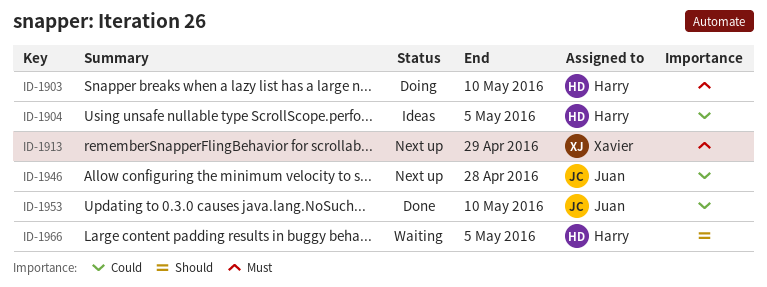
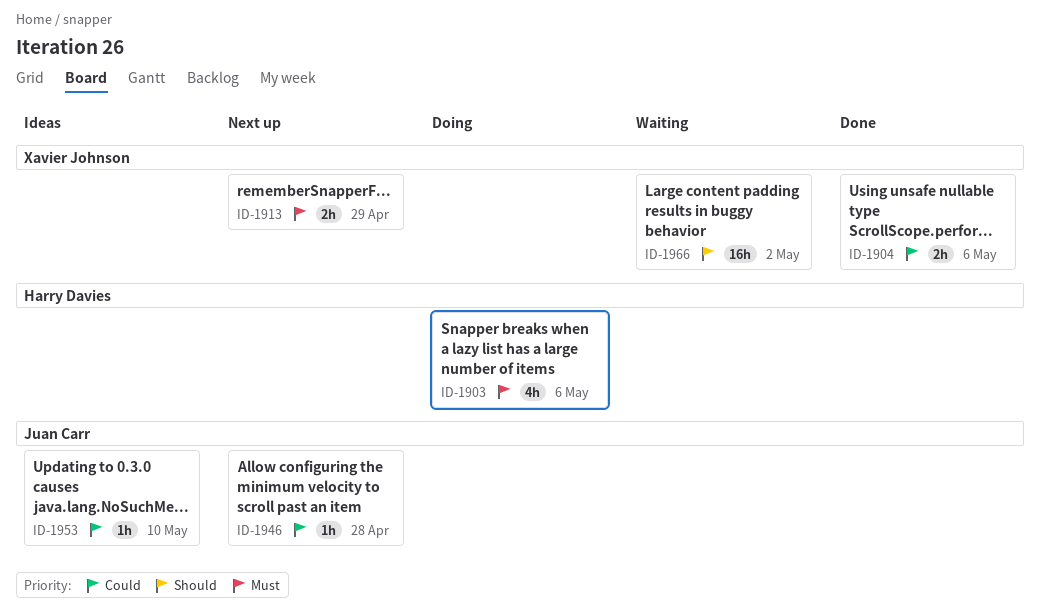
ID-1903, due: May 10 -> May 6
ID-1904, status: Ideas -> Done
ID-1904, owner: Harry Davies -> Xavier Johnson
ID-1904, due: May 5 -> May 6
ID-1953, status: Done -> Ideas
ID-1966, owner: Harry Davies -> Xavier Johnson
ID-1966, due: May 5 -> May 2

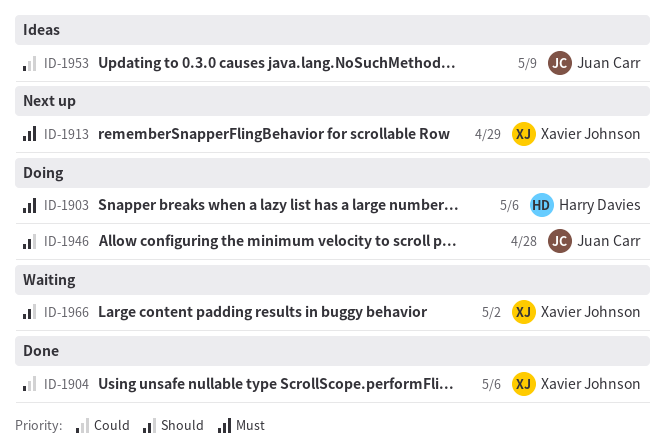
ID-1946, status: Next up -> Doing
ID-1946, priority: Could -> Should
ID-1953, due: May 10 -> May 9

